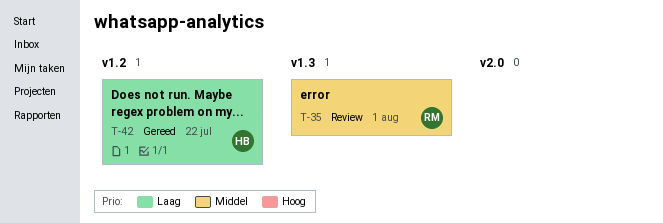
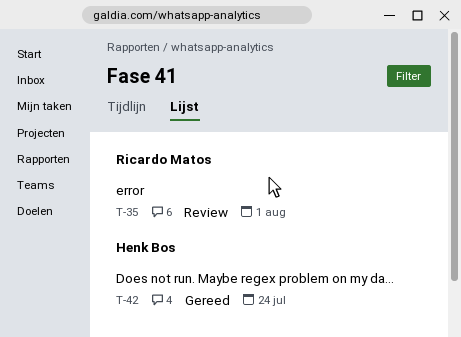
T-42, due: Jul 22 -> Jul 24

